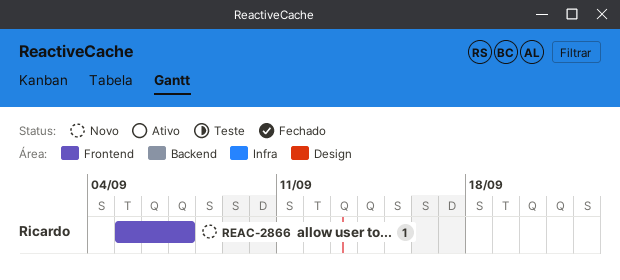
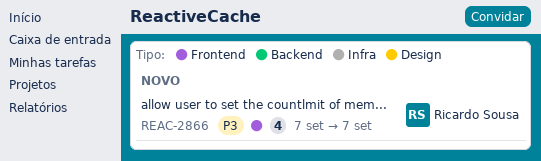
REAC-2866, estimate: 1 -> 4
REAC-2866, start: Sep 5 -> Sep 7

